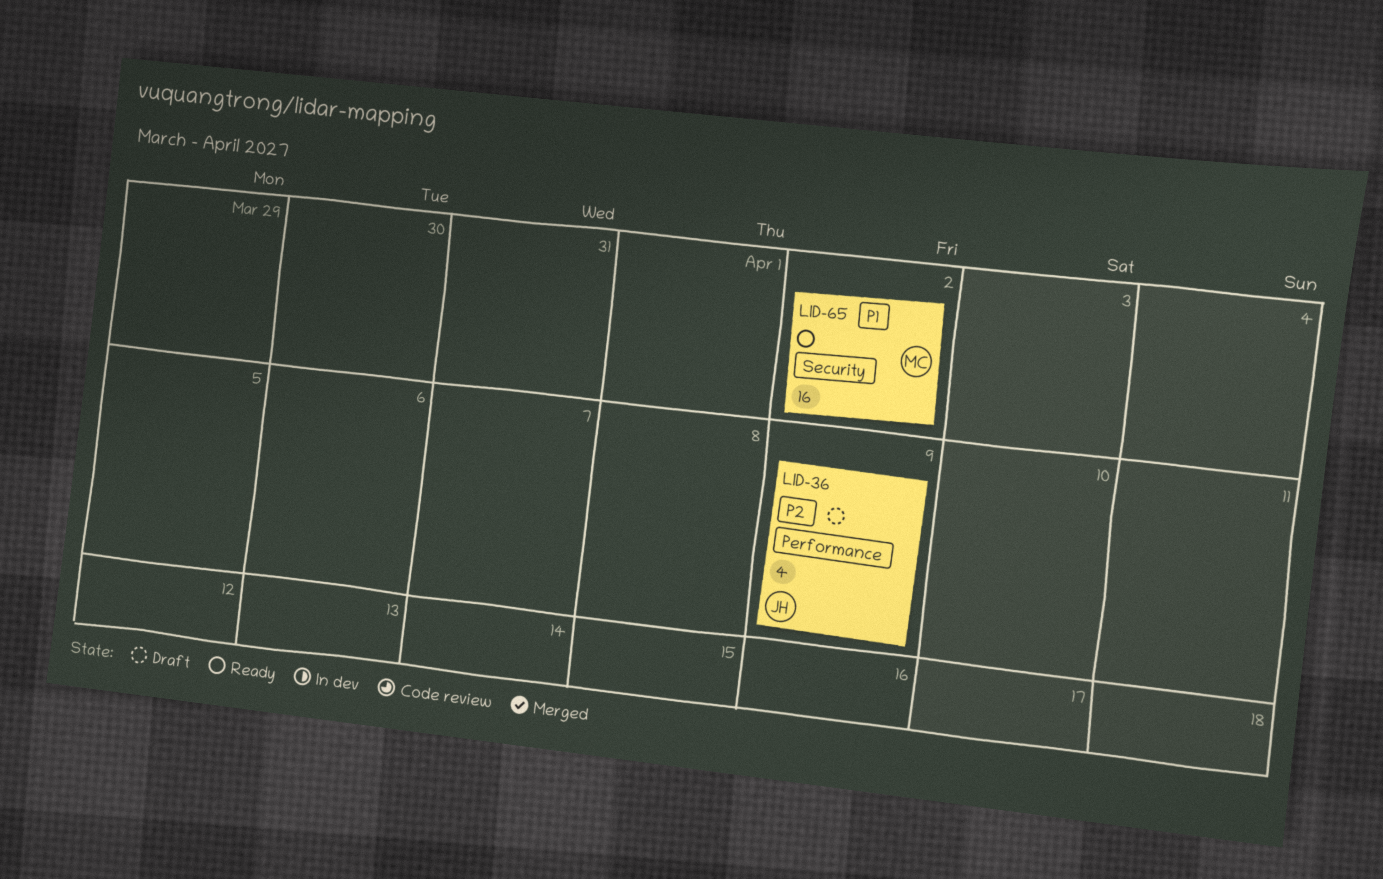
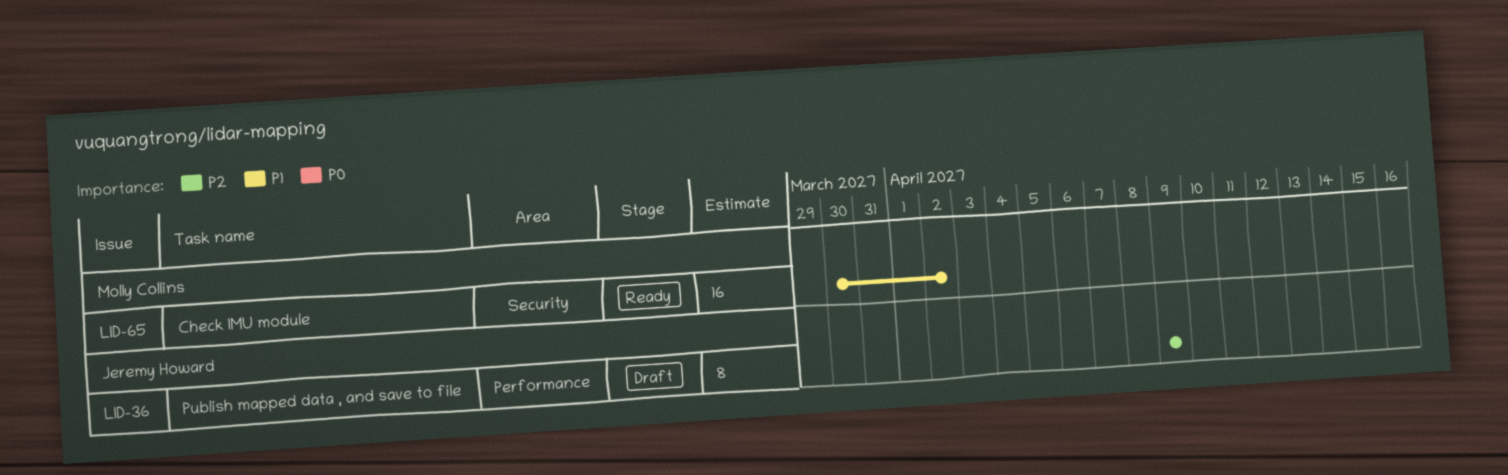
LID-36, estimate: 4 -> 8

